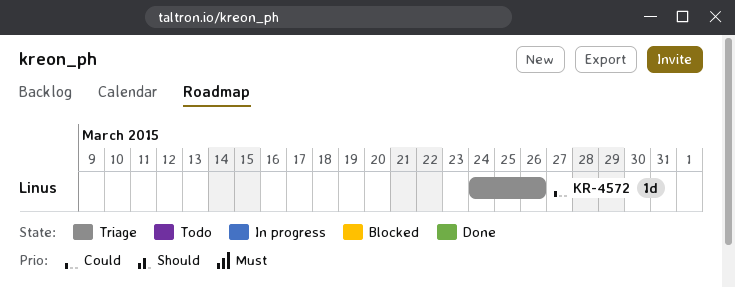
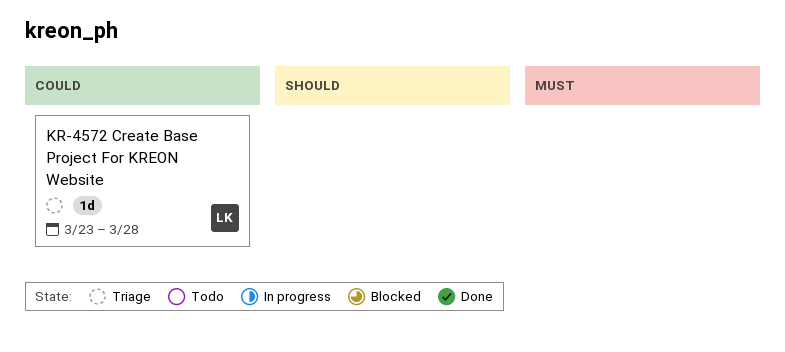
KR-4572, start: Mar 24 -> Mar 23
KR-4572, due: Mar 26 -> Mar 28

